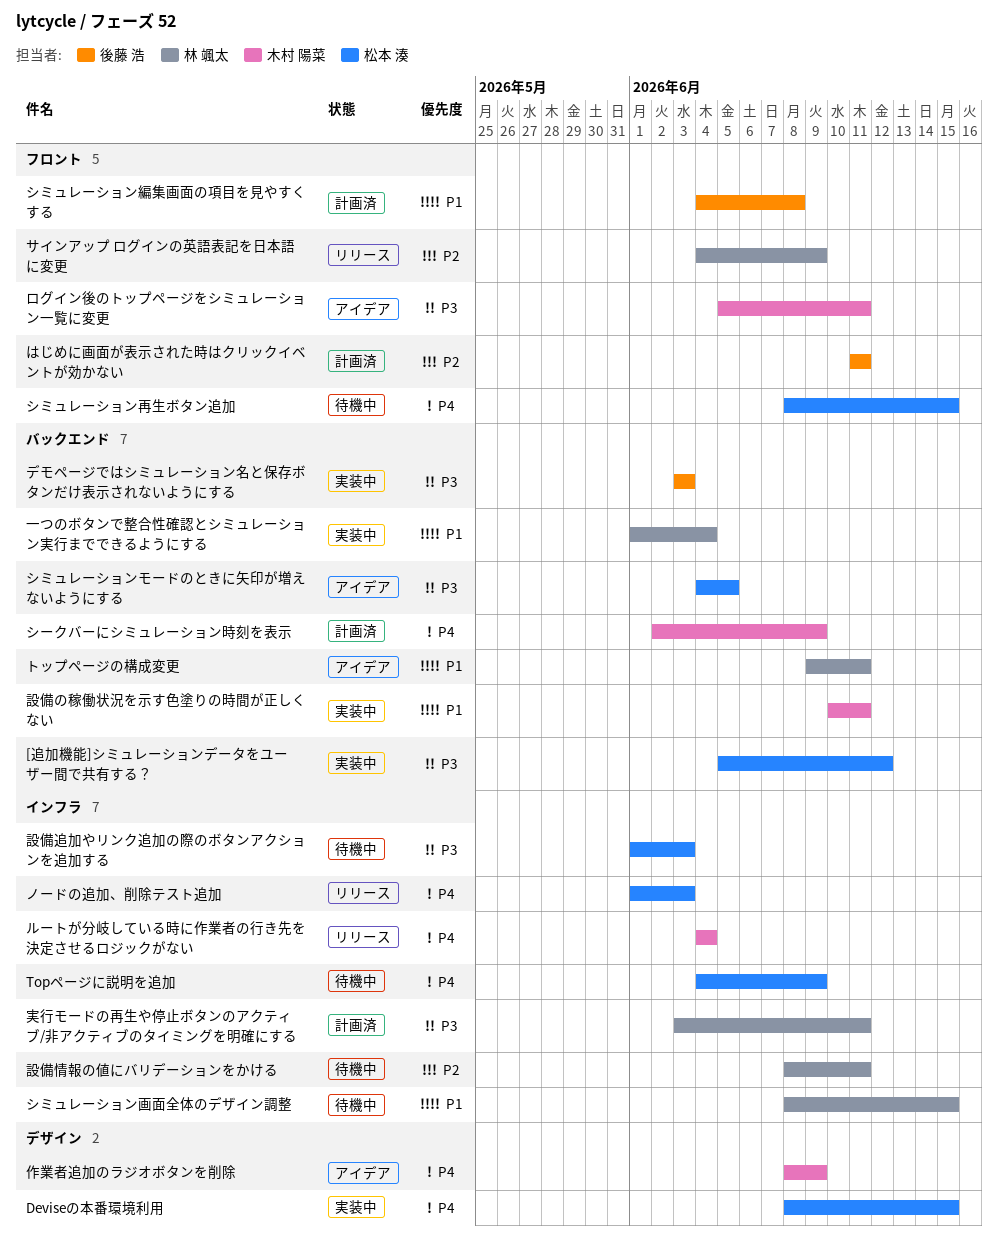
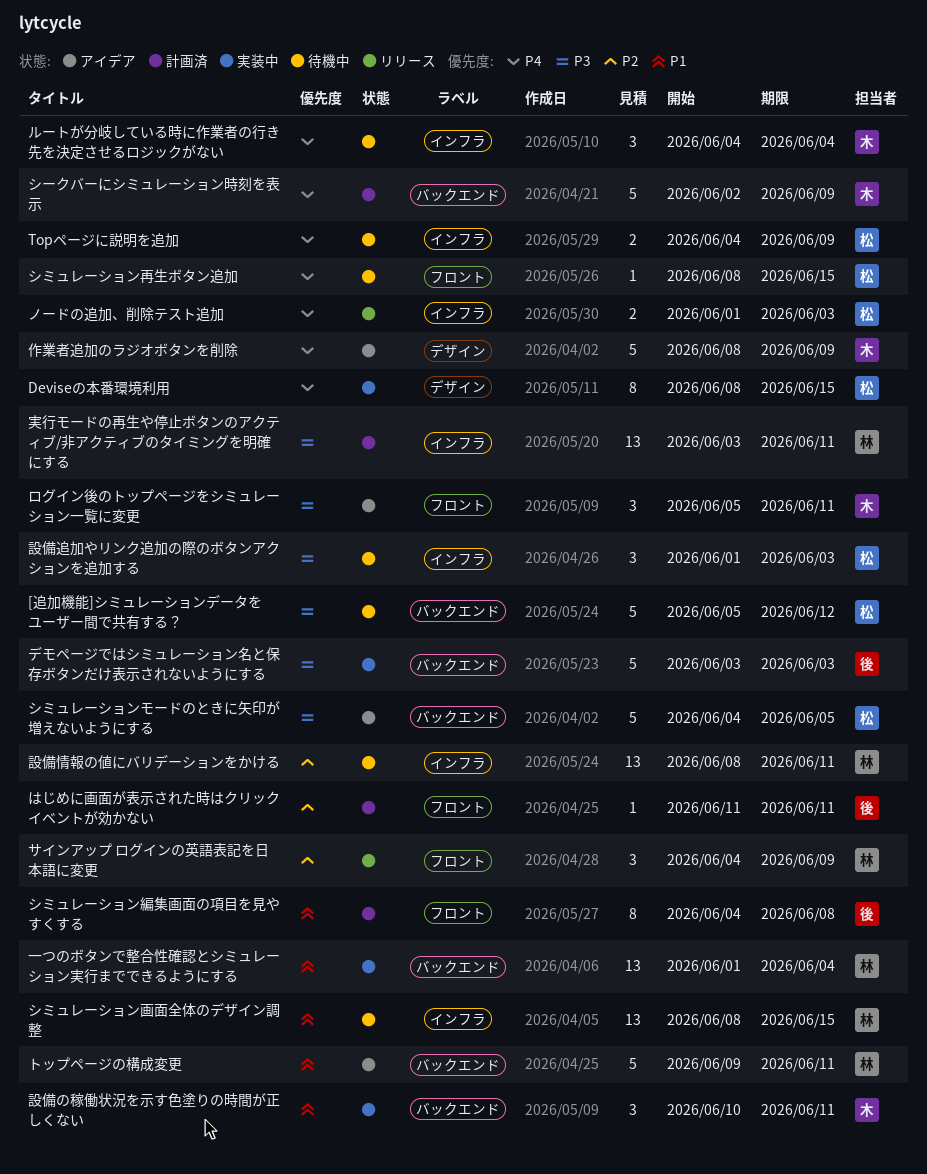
[追加機能]シミュレーションデータをユーザー間で共有する？, status: 実装中 -> 待機中
ルートが分岐している時に作業者の行き先を決定させるロジックがない, status: リリース -> 待機中

